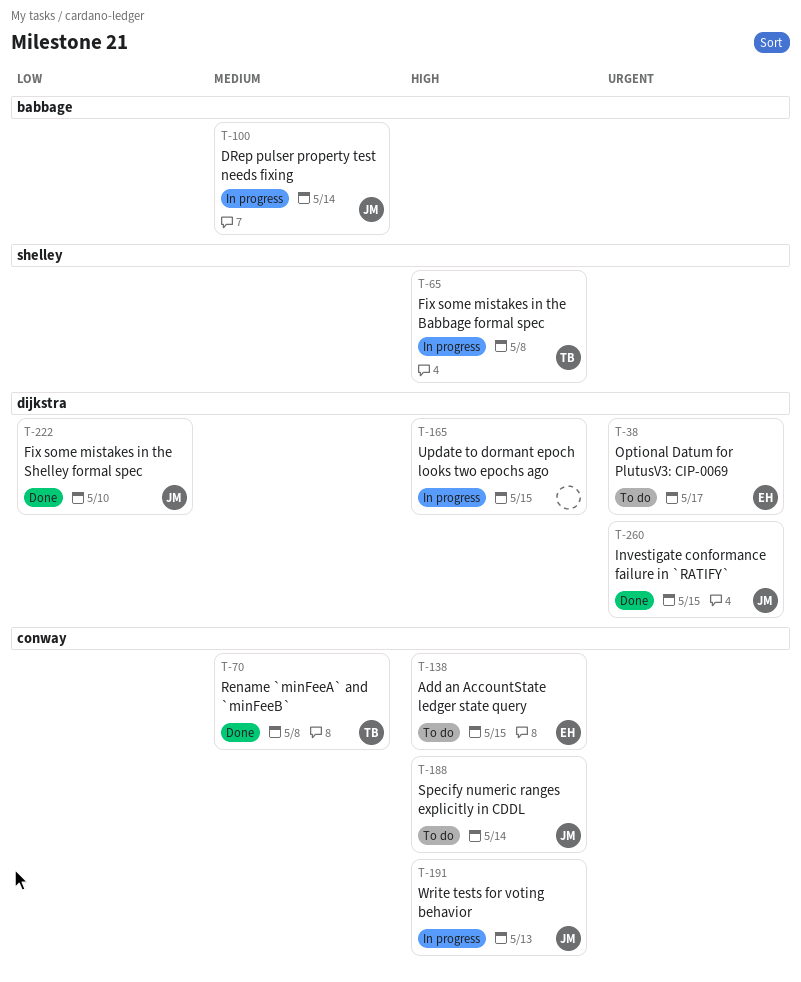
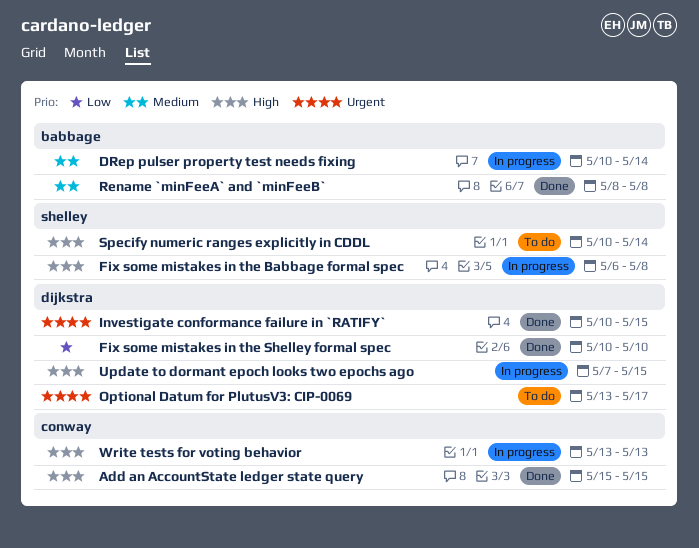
Add an AccountState ledger state query, status: To do -> Done
Rename `minFeeA` and `minFeeB`, label: conway -> babbage
Specify numeric ranges explicitly in CDDL, label: conway -> shelley

